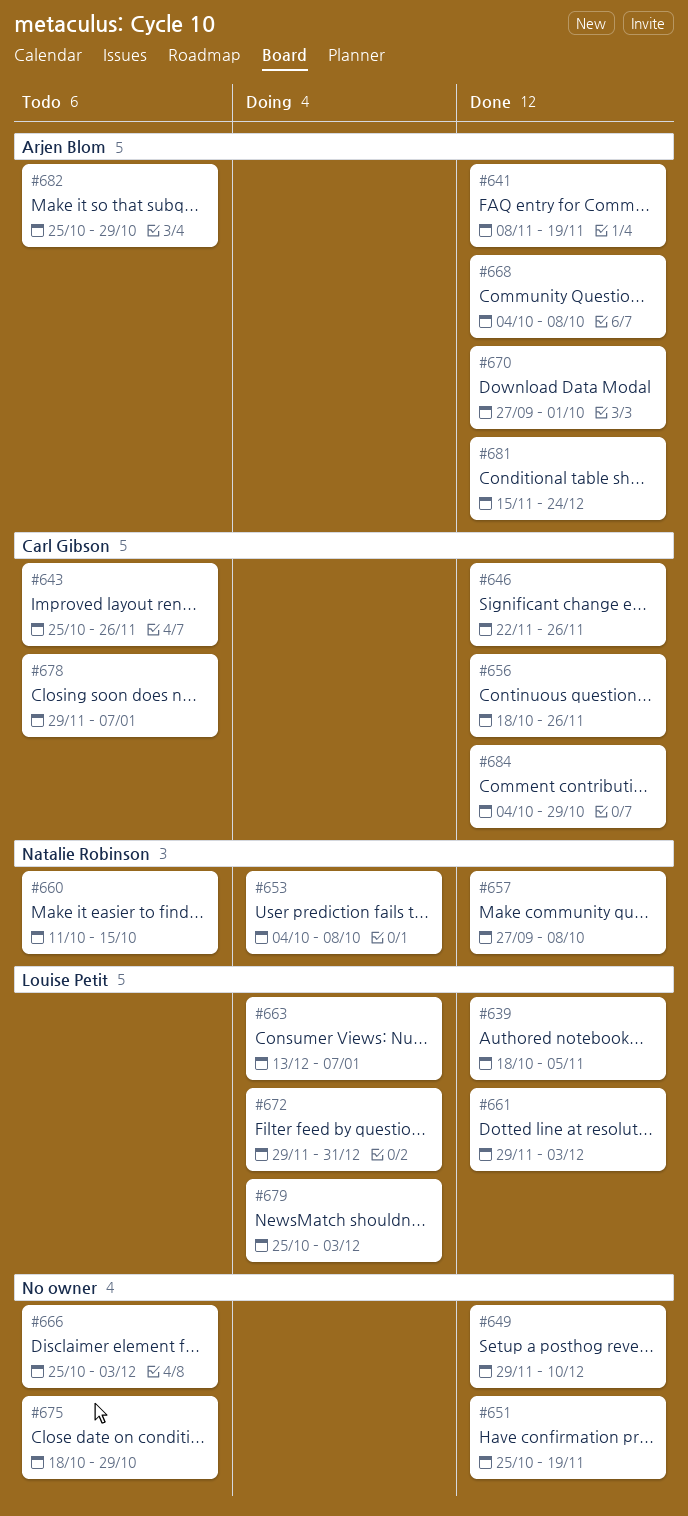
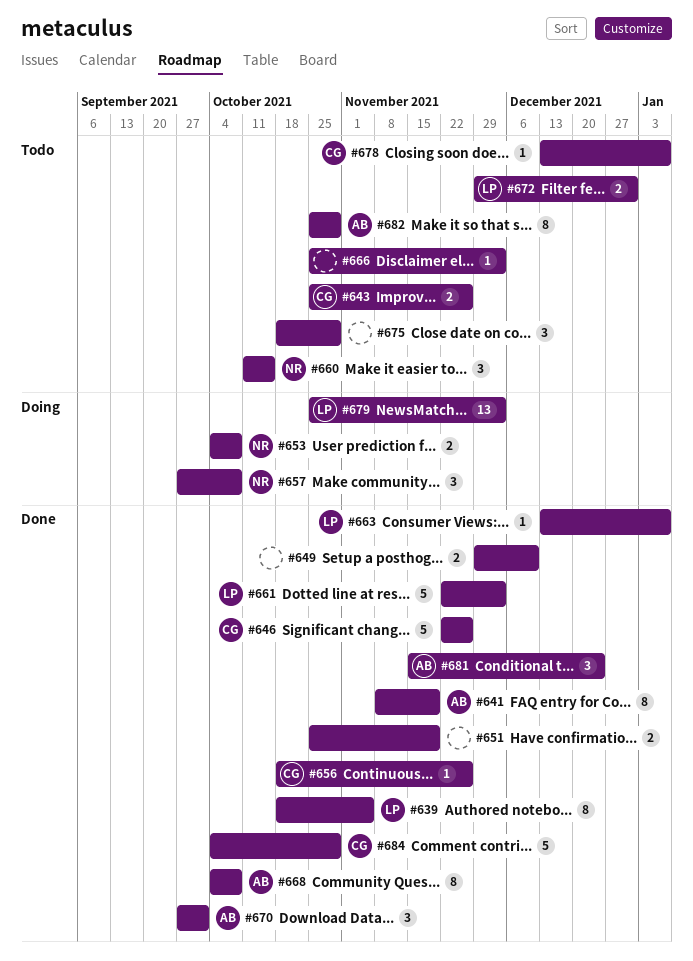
#657, status: Done -> Doing
#661, start: Nov 29 -> Nov 22
#663, status: Doing -> Done
#672, status: Doing -> Todo
#678, start: Nov 29 -> Dec 13

